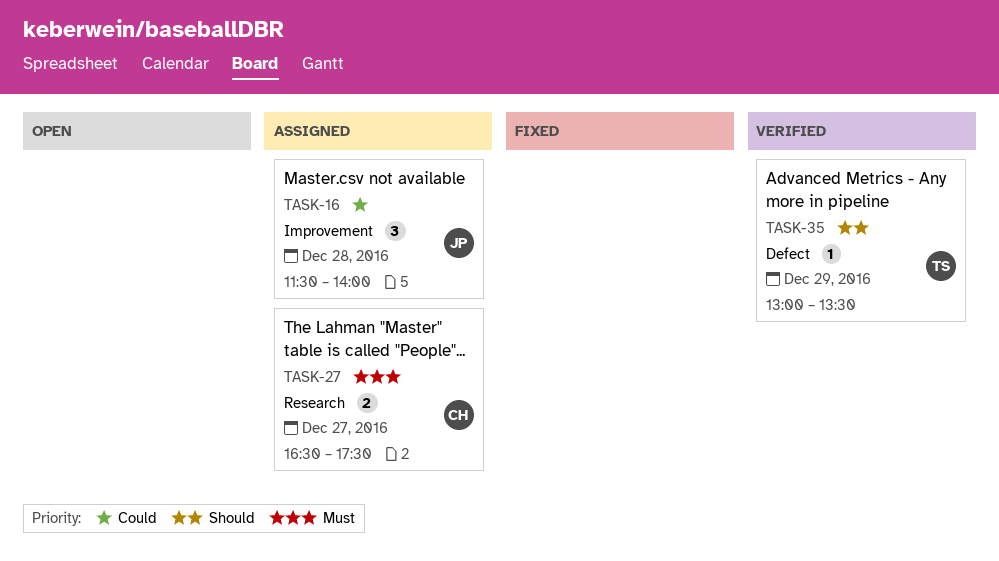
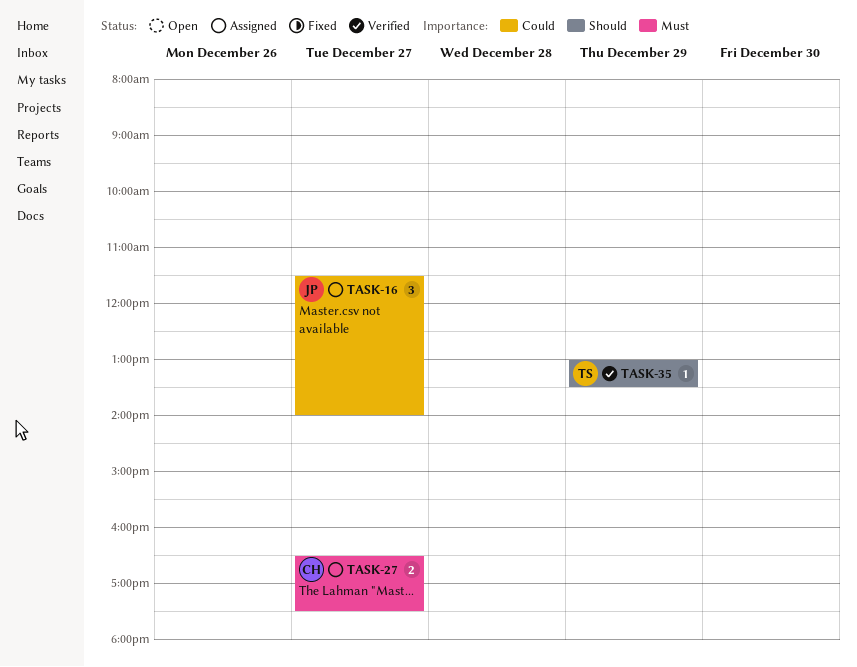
TASK-16, day: Dec 28 -> Dec 27

